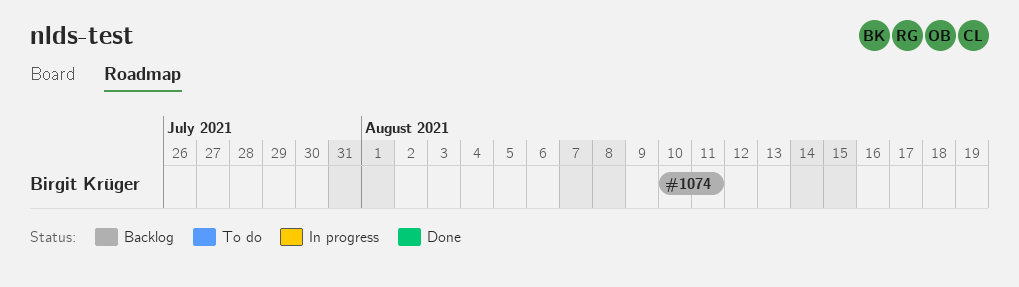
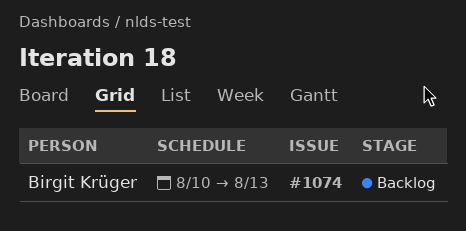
#1074, due: Aug 11 -> Aug 13

